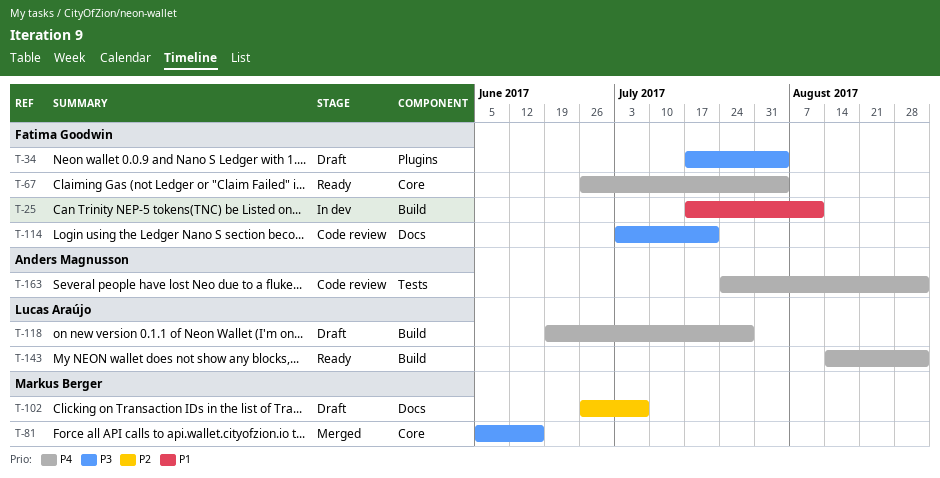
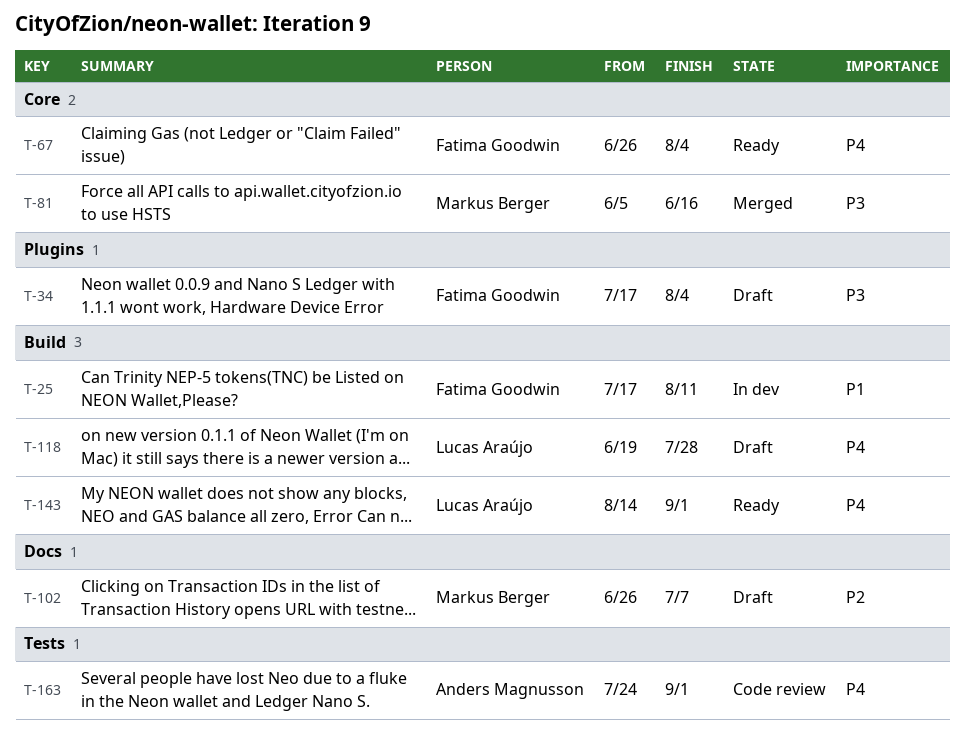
T-114: present -> none

